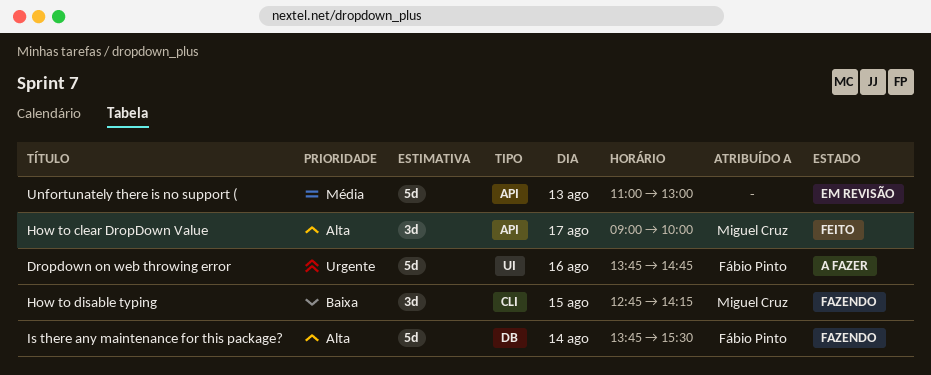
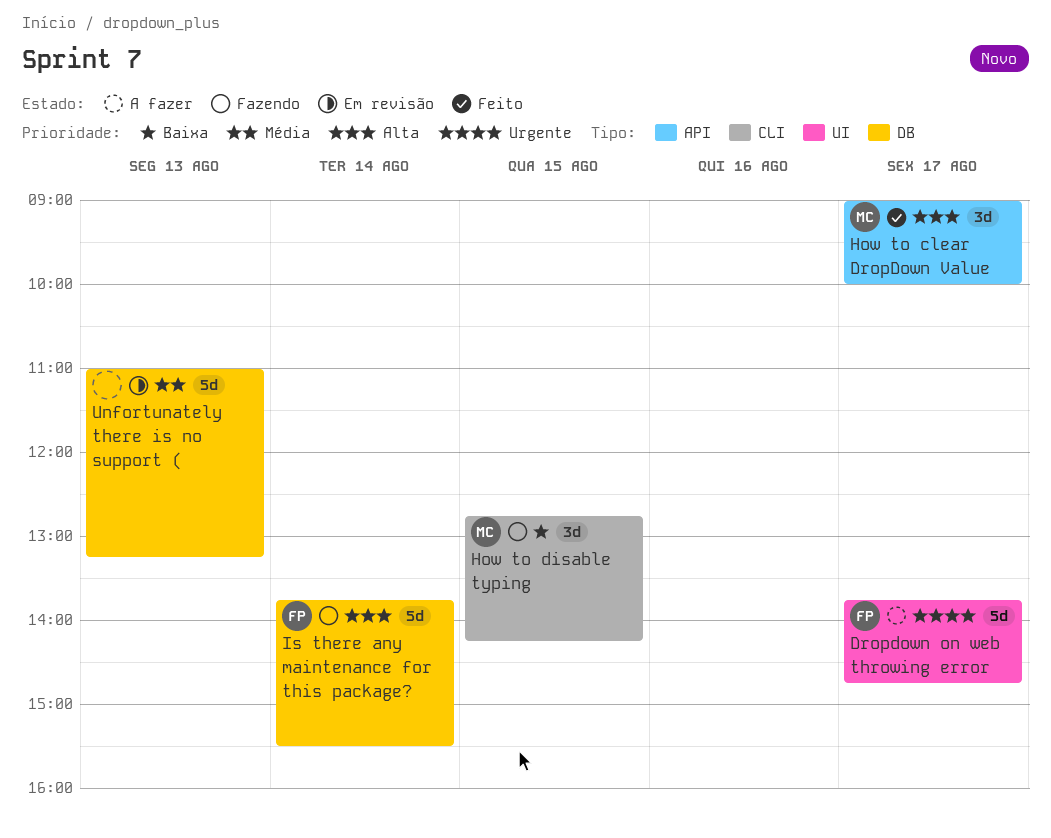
Dropdown on web throwing error, day: Aug 16 -> Aug 17
Unfortunately there is no support (, label: API -> DB
Unfortunately there is no support (, ends: 13:00 -> 13:15

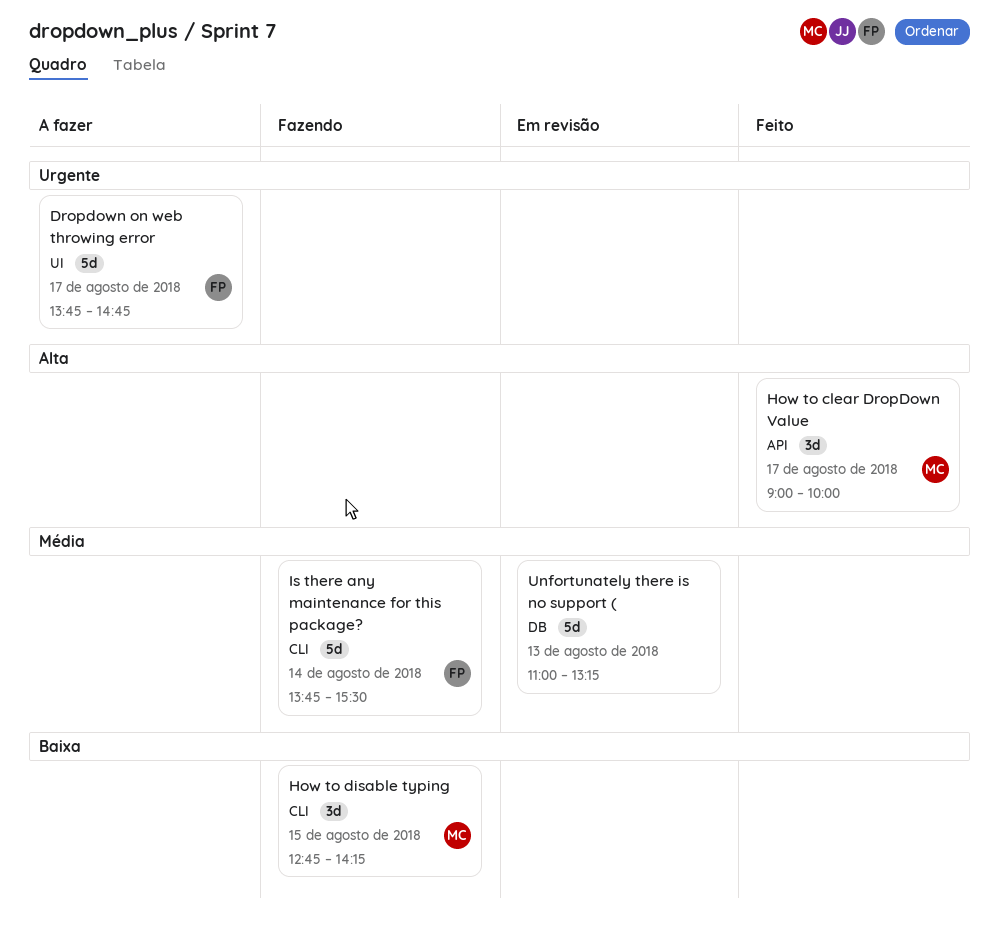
Is there any maintenance for this package?, priority: Alta -> Média
Is there any maintenance for this package?, label: DB -> CLI

